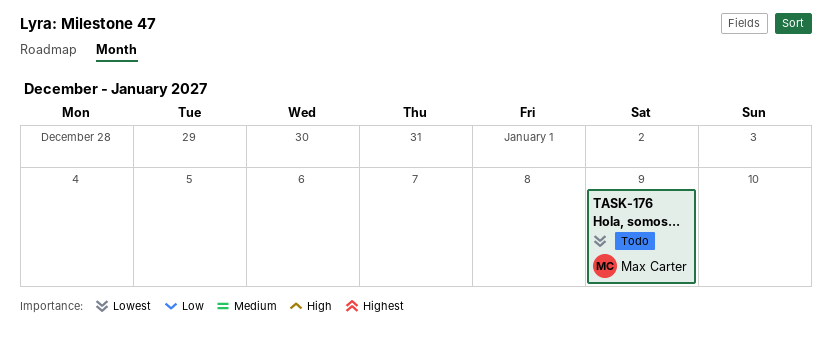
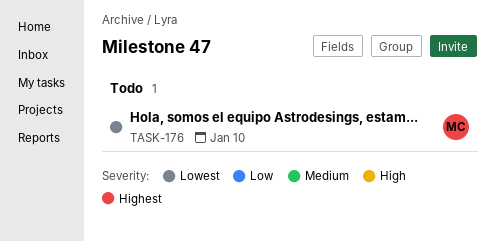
TASK-176, due: Jan 9 -> Jan 10

